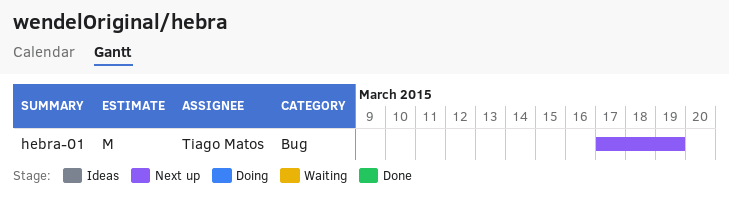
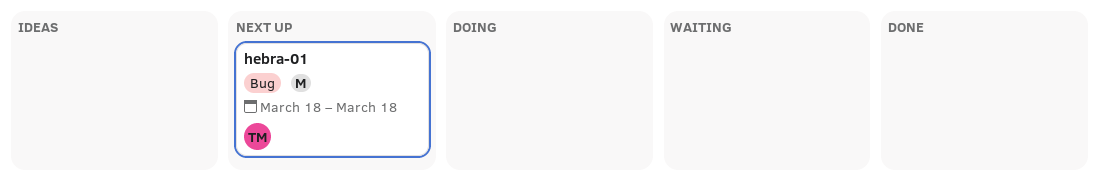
hebra-01, start: Mar 17 -> Mar 18
hebra-01, due: Mar 19 -> Mar 18

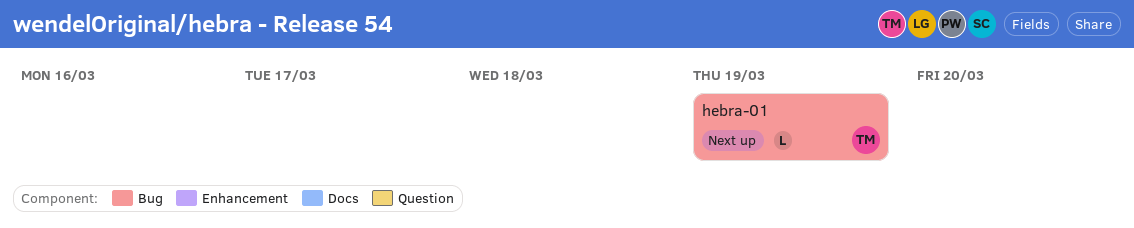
hebra-01, estimate: M -> L
hebra-01, due: Mar 18 -> Mar 19

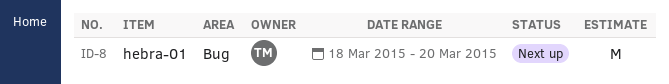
hebra-01, estimate: L -> M
hebra-01, due: Mar 19 -> Mar 20

